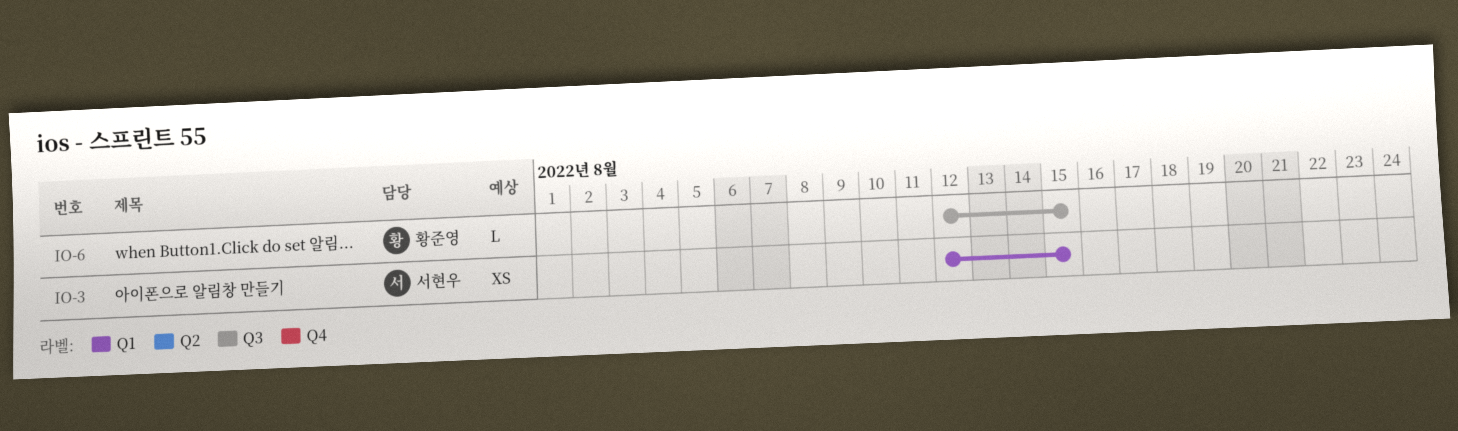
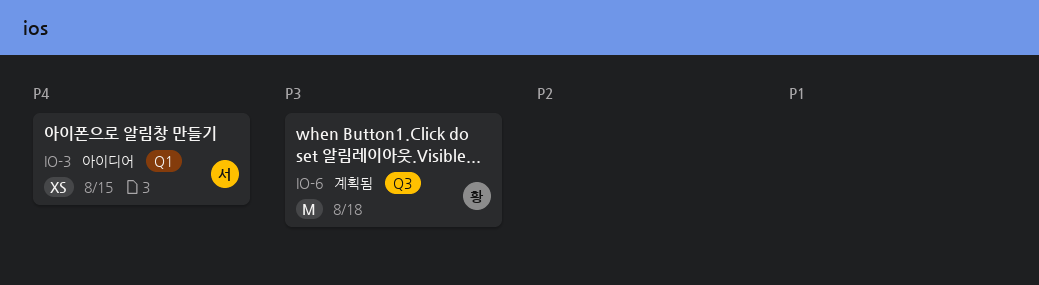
IO-6, estimate: L -> M
IO-6, due: Aug 15 -> Aug 18

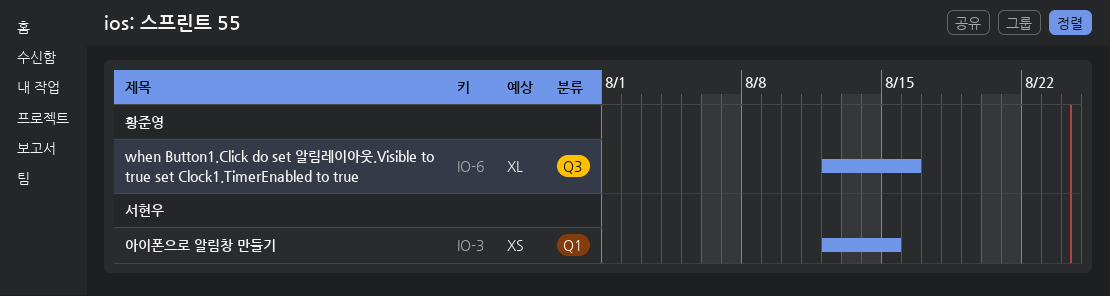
IO-6, estimate: M -> XL
IO-6, due: Aug 18 -> Aug 16

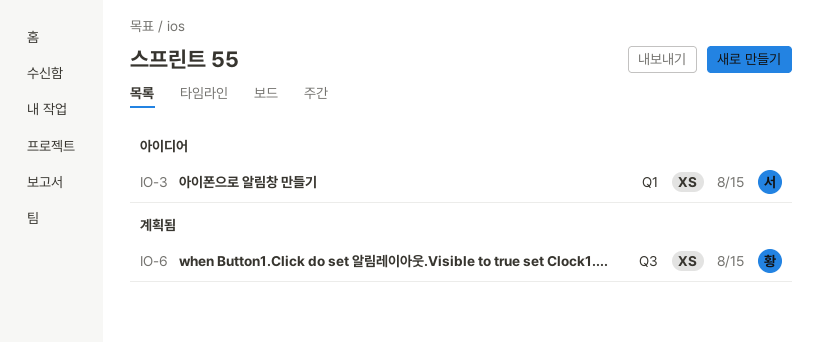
IO-6, estimate: XL -> XS
IO-6, due: Aug 16 -> Aug 15

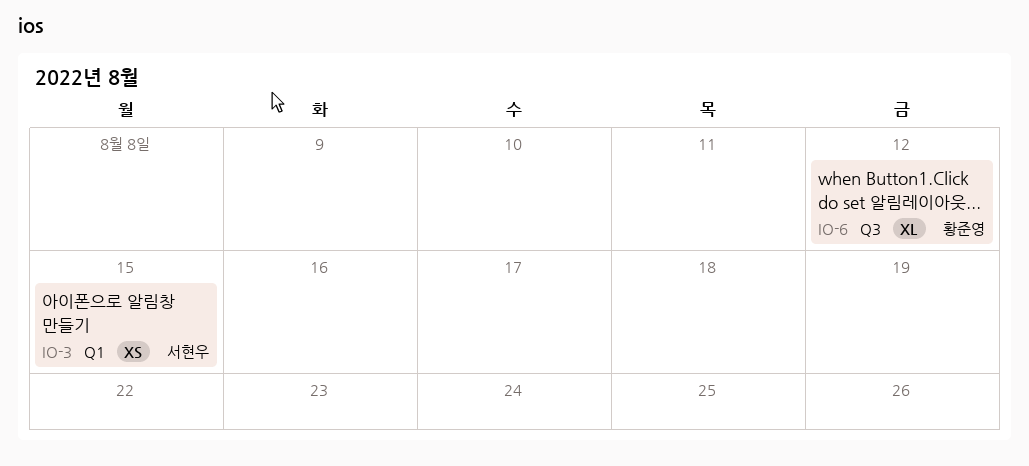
IO-6, estimate: XS -> XL
IO-6, due: Aug 15 -> Aug 12

